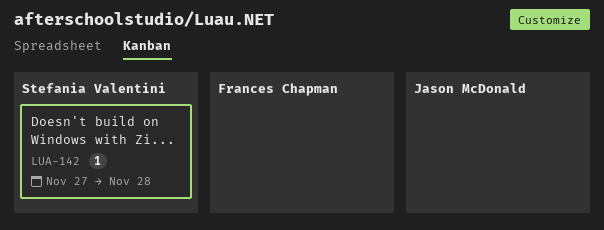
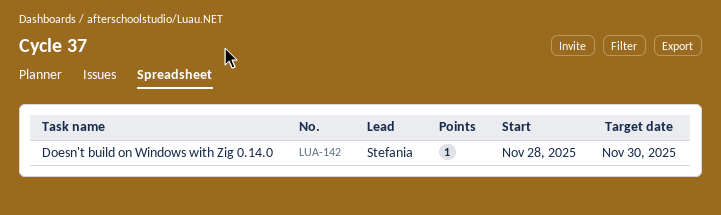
LUA-142, start: Nov 27 -> Nov 28
LUA-142, due: Nov 28 -> Nov 30

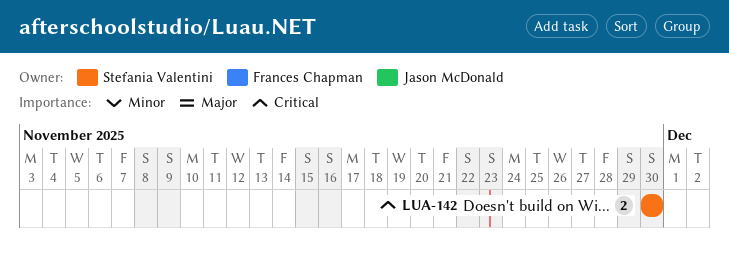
LUA-142, estimate: 1 -> 2
LUA-142, start: Nov 28 -> Nov 30

